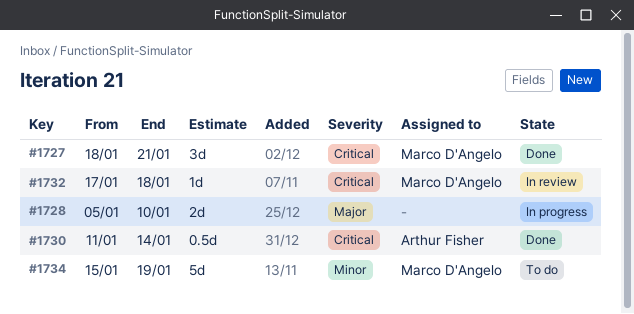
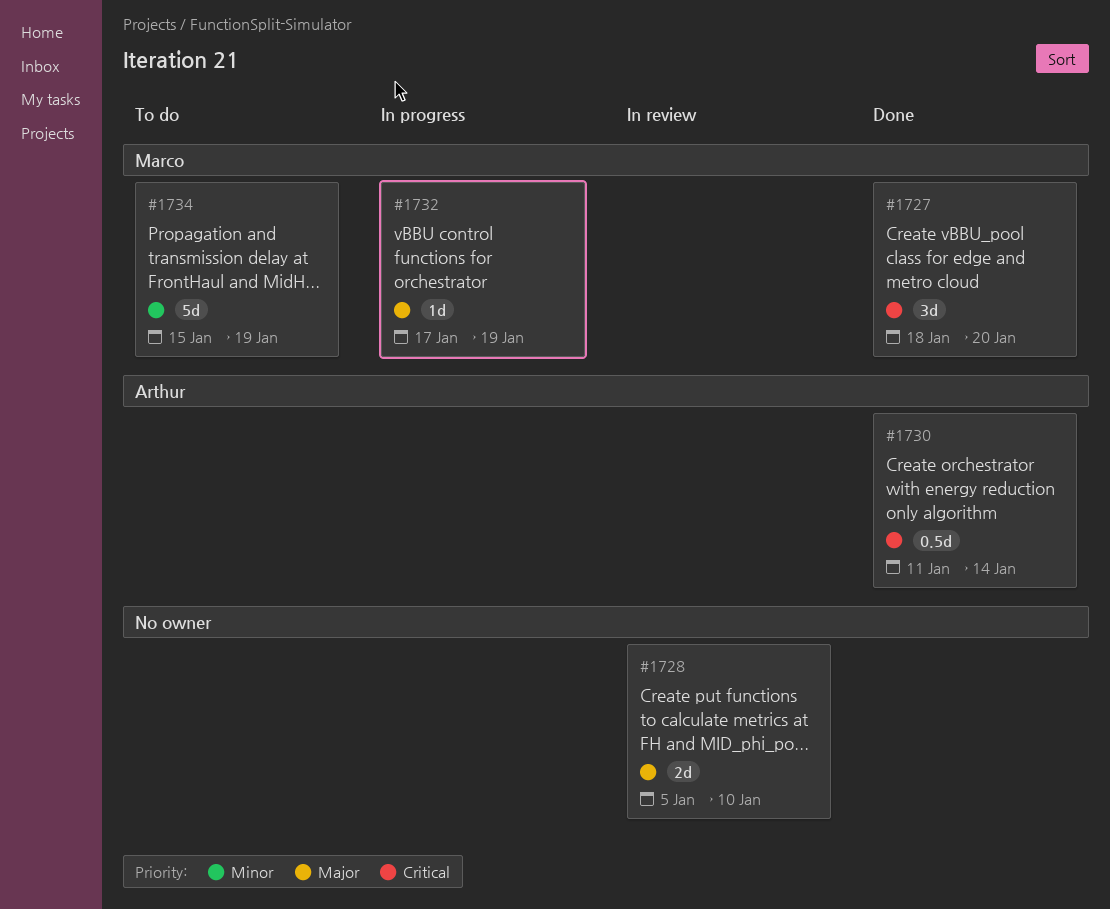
#1727, due: Jan 21 -> Jan 20
#1728, status: In progress -> In review
#1732, status: In review -> In progress
#1732, priority: Critical -> Major
#1732, due: Jan 18 -> Jan 19

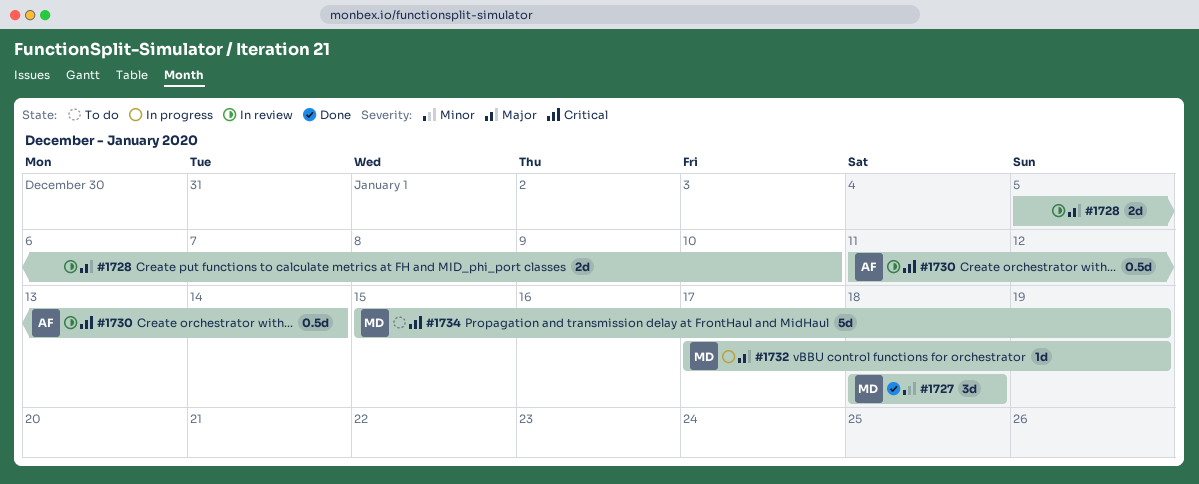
#1727, priority: Critical -> Minor
#1727, due: Jan 20 -> Jan 18
#1730, status: Done -> In review
#1734, priority: Minor -> Critical

